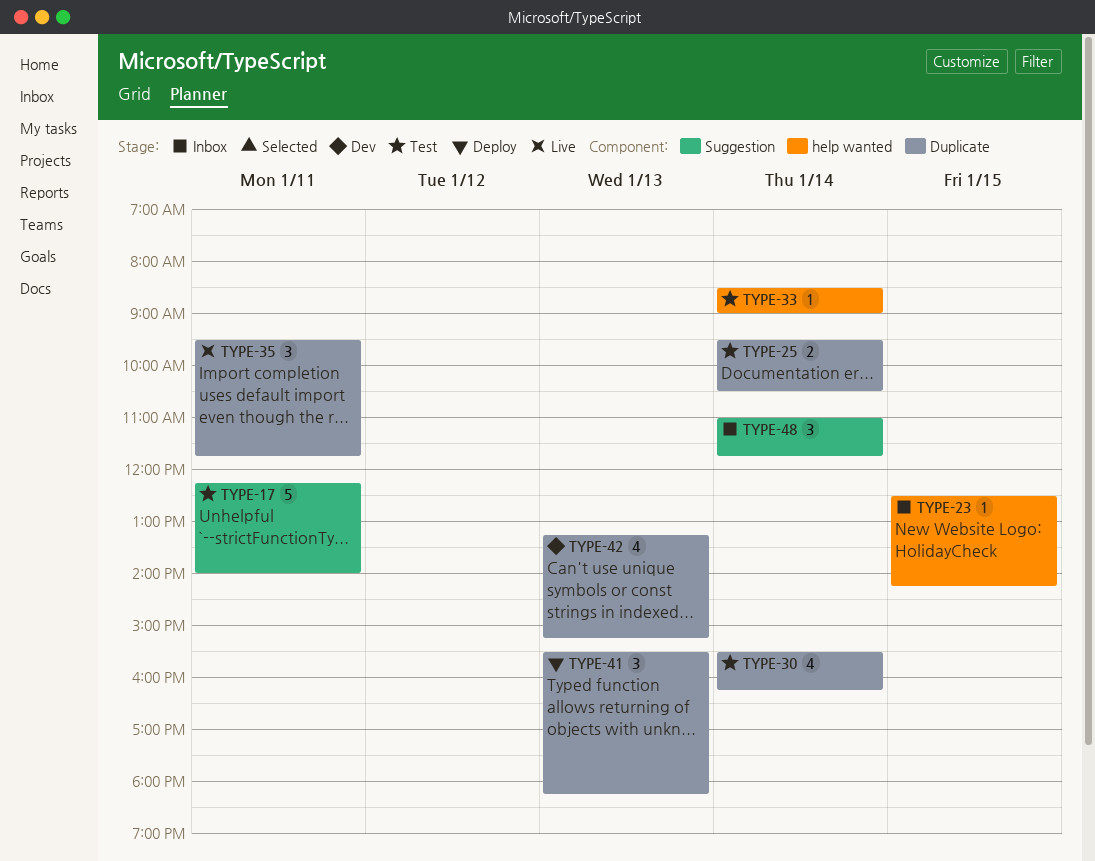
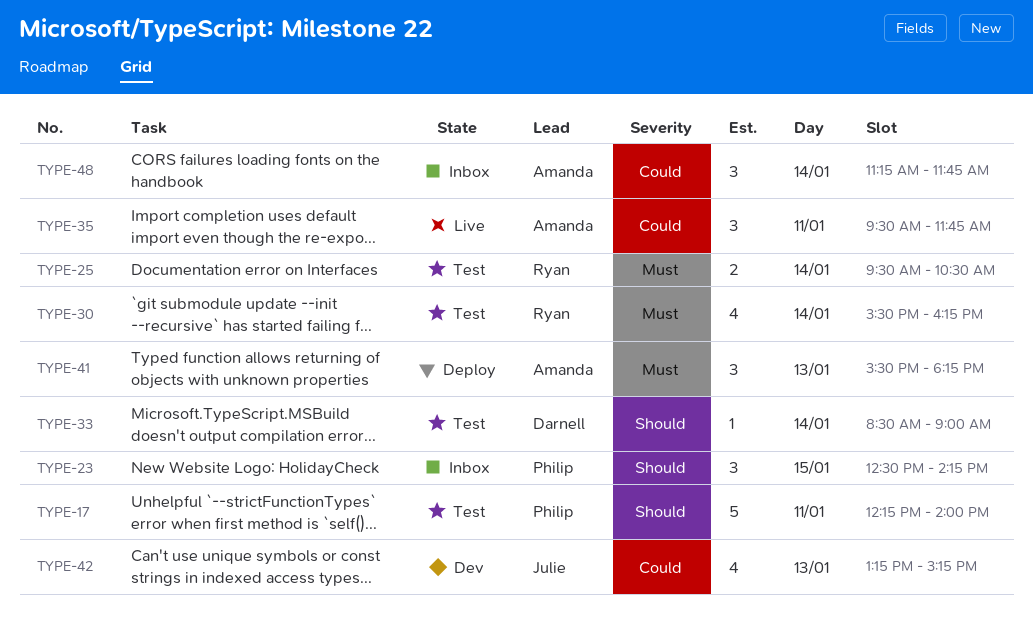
TYPE-23, estimate: 1 -> 3
TYPE-48, begins: 11:00 -> 11:15

